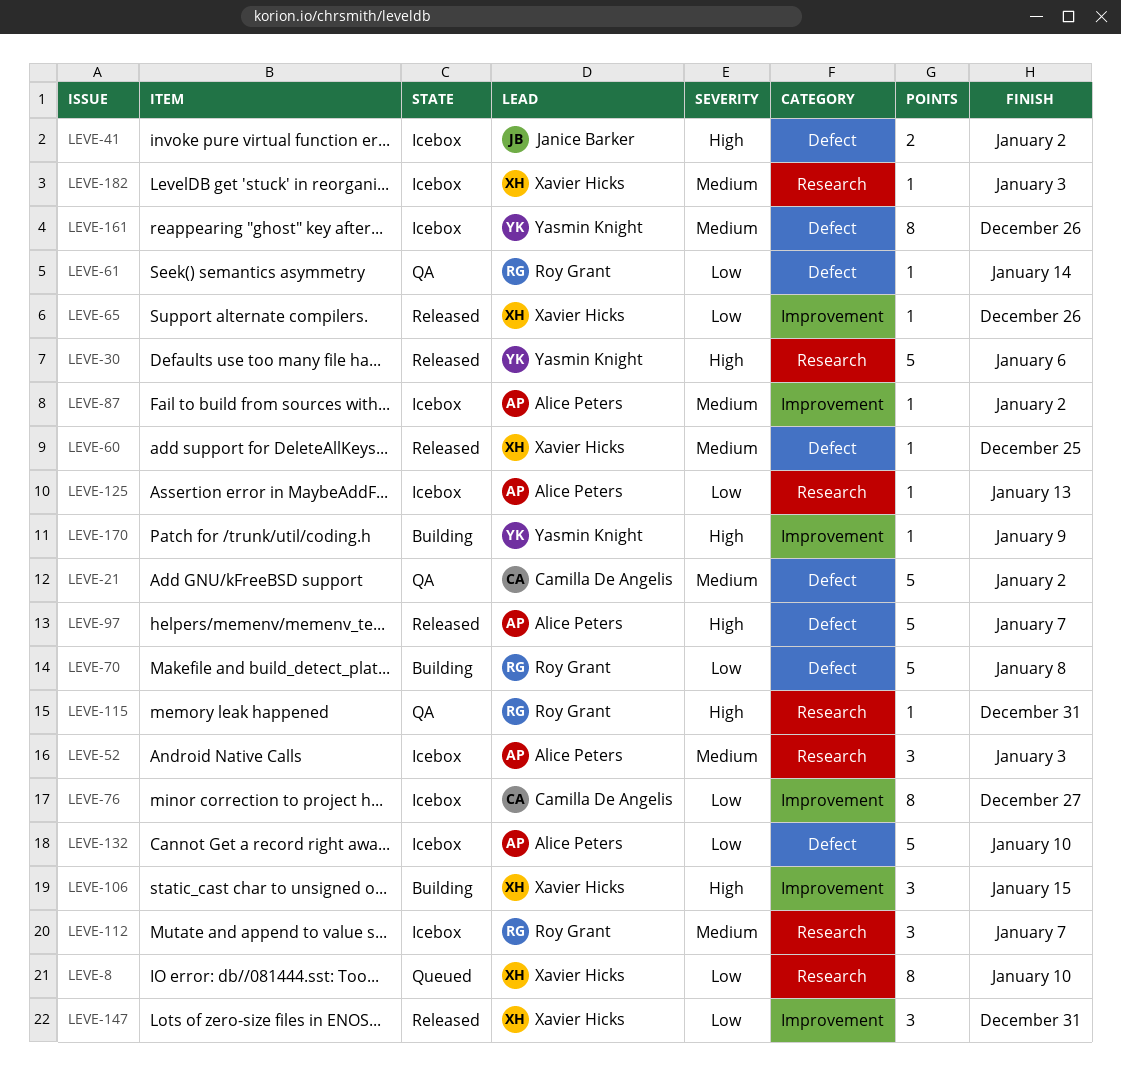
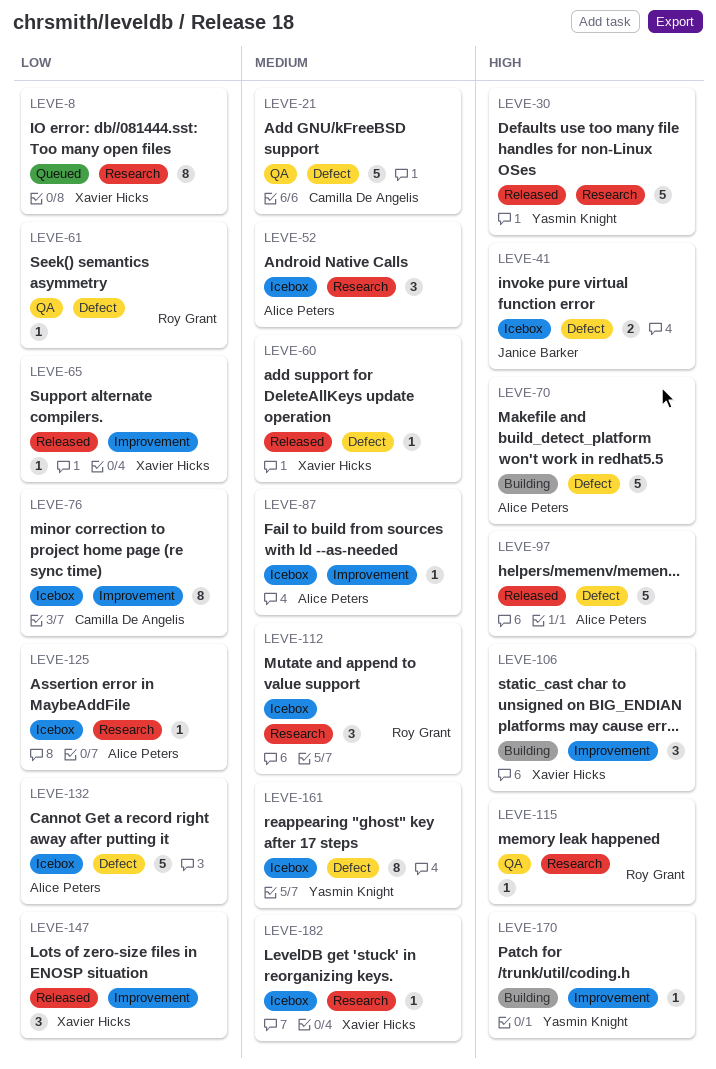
LEVE-70, owner: Roy Grant -> Alice Peters
LEVE-70, priority: Low -> High

